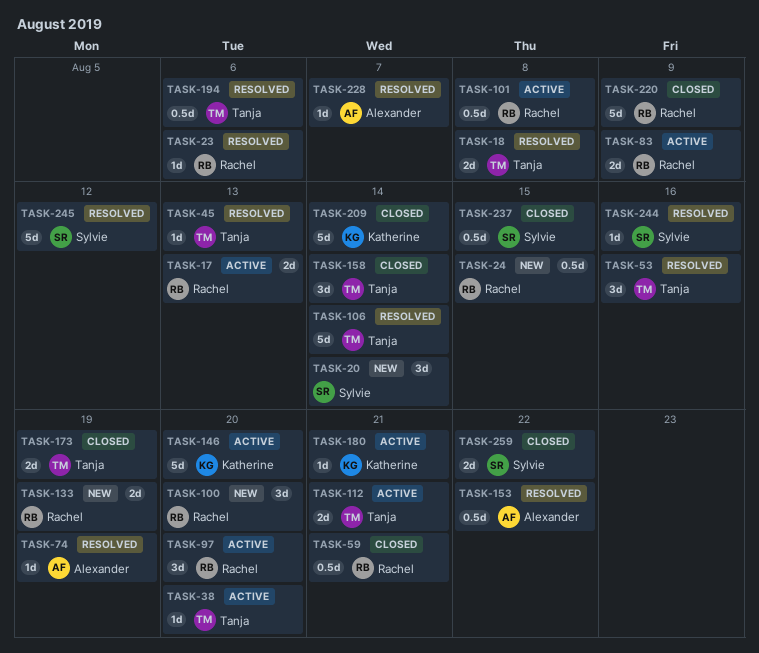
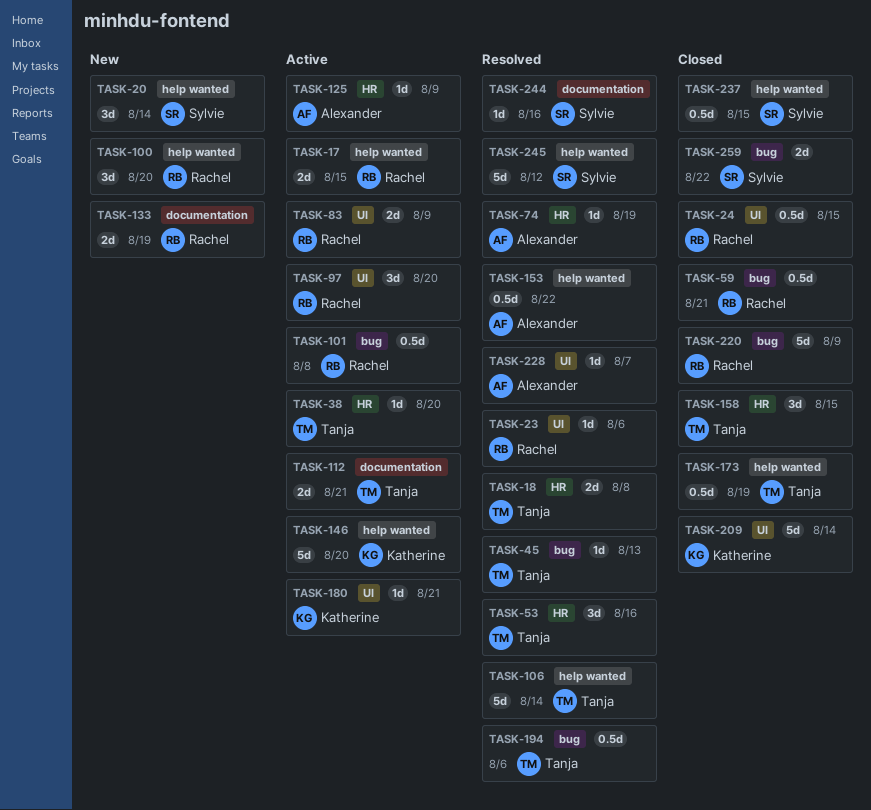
TASK-17, due: Aug 13 -> Aug 15
TASK-24, status: New -> Closed
TASK-125: none -> present
TASK-158, due: Aug 14 -> Aug 15
TASK-173, estimate: 2d -> 0.5d

